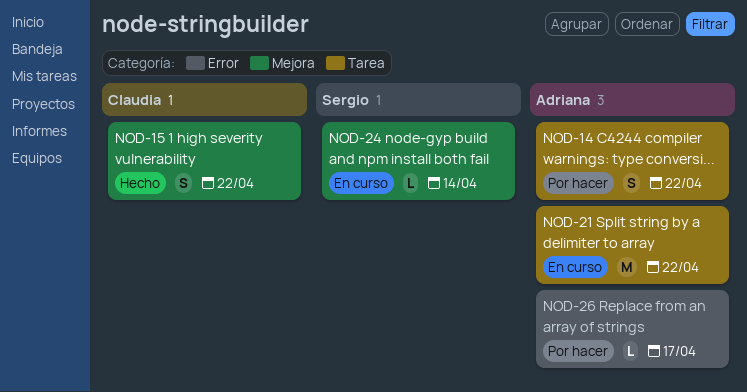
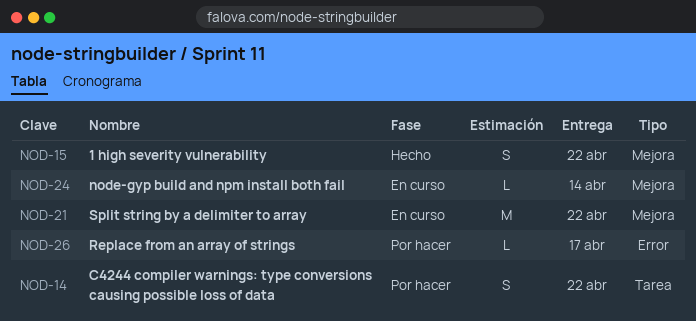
NOD-21, label: Tarea -> Mejora

